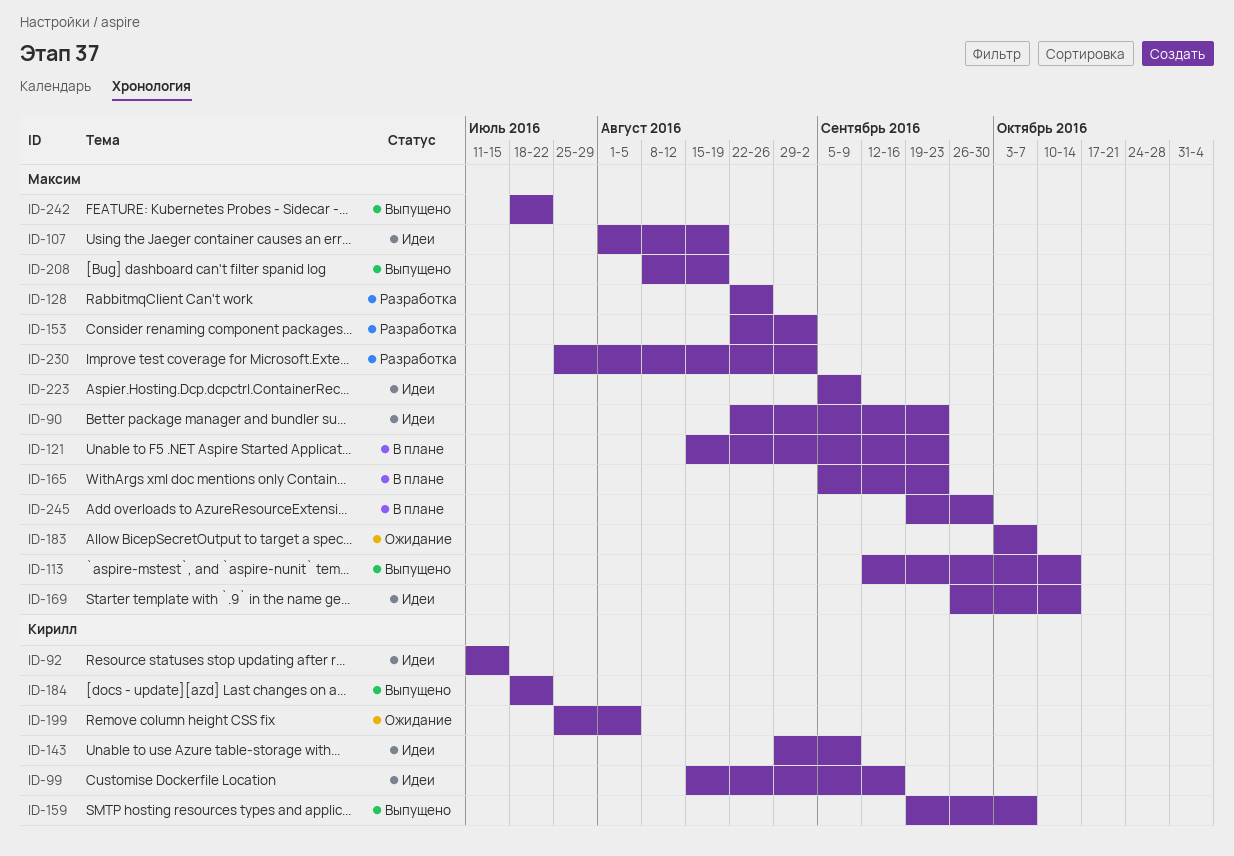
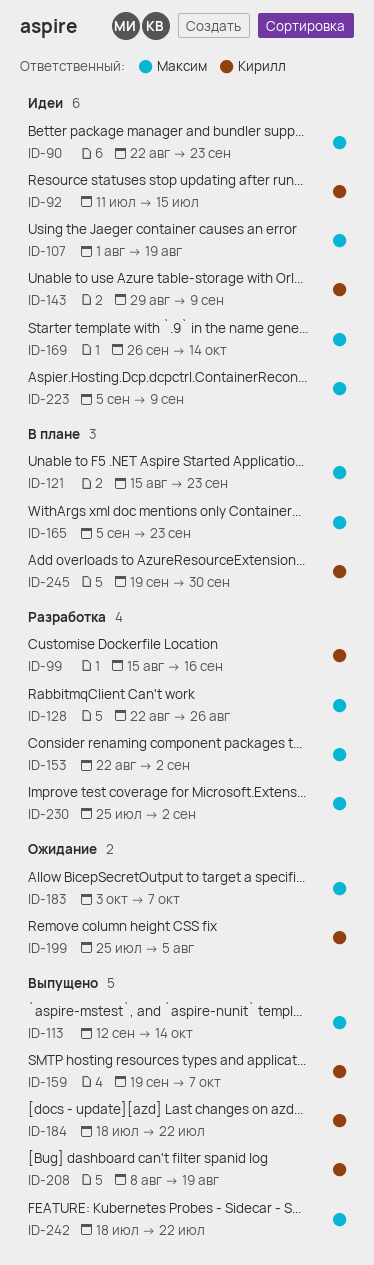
ID-99, status: Идеи -> Разработка
ID-208, owner: Максим -> Кирилл
ID-245, owner: Максим -> Кирилл

